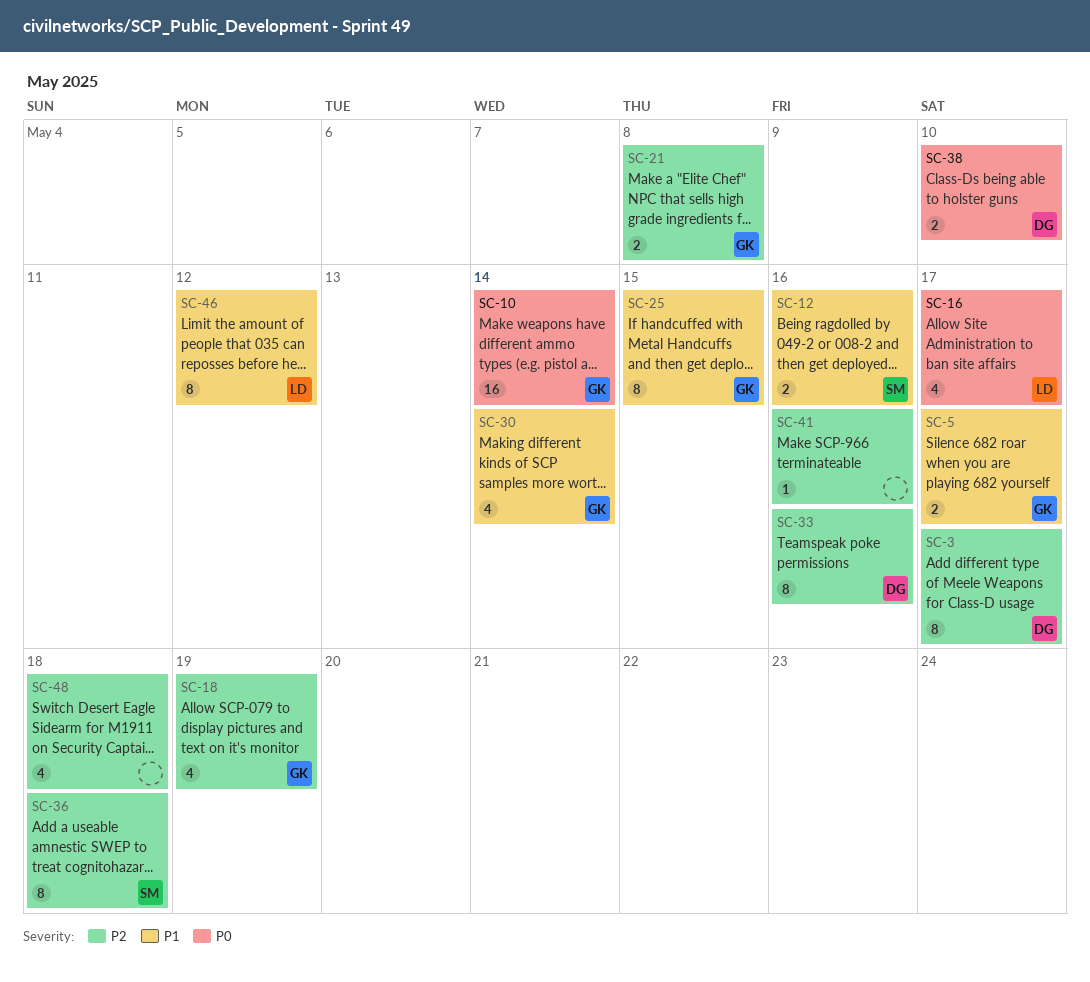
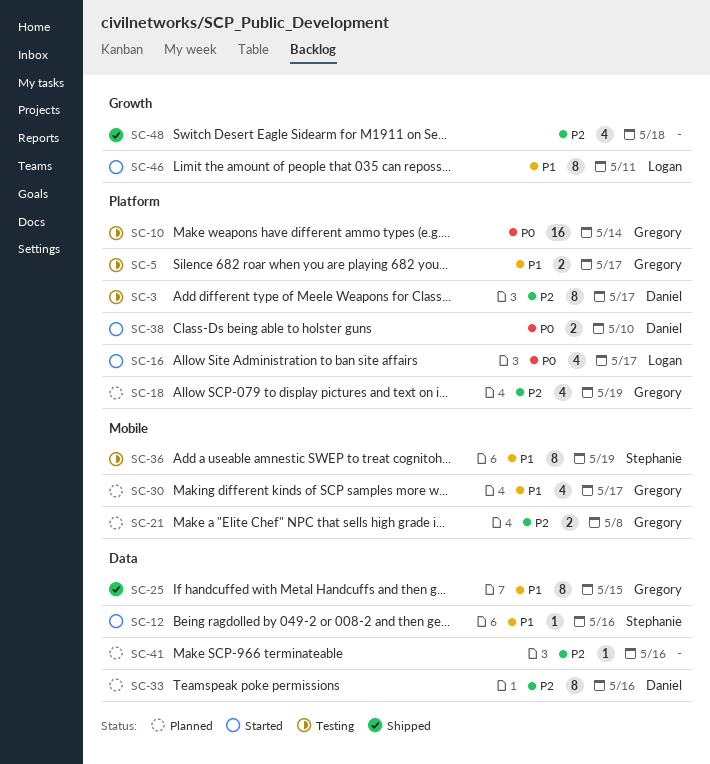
SC-12, estimate: 2 -> 1
SC-30, due: May 14 -> May 17
SC-36, priority: P2 -> P1
SC-36, due: May 18 -> May 19
SC-46, due: May 12 -> May 11

